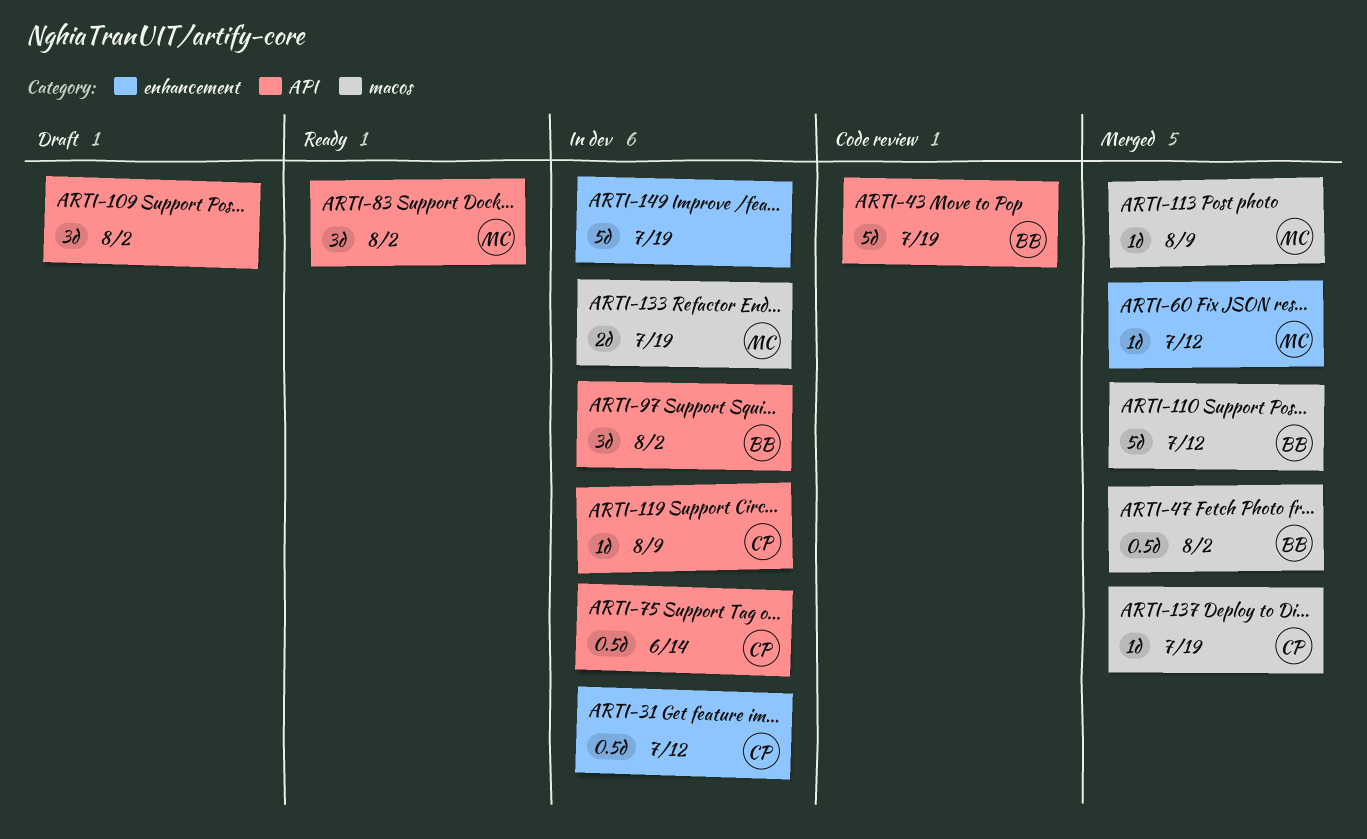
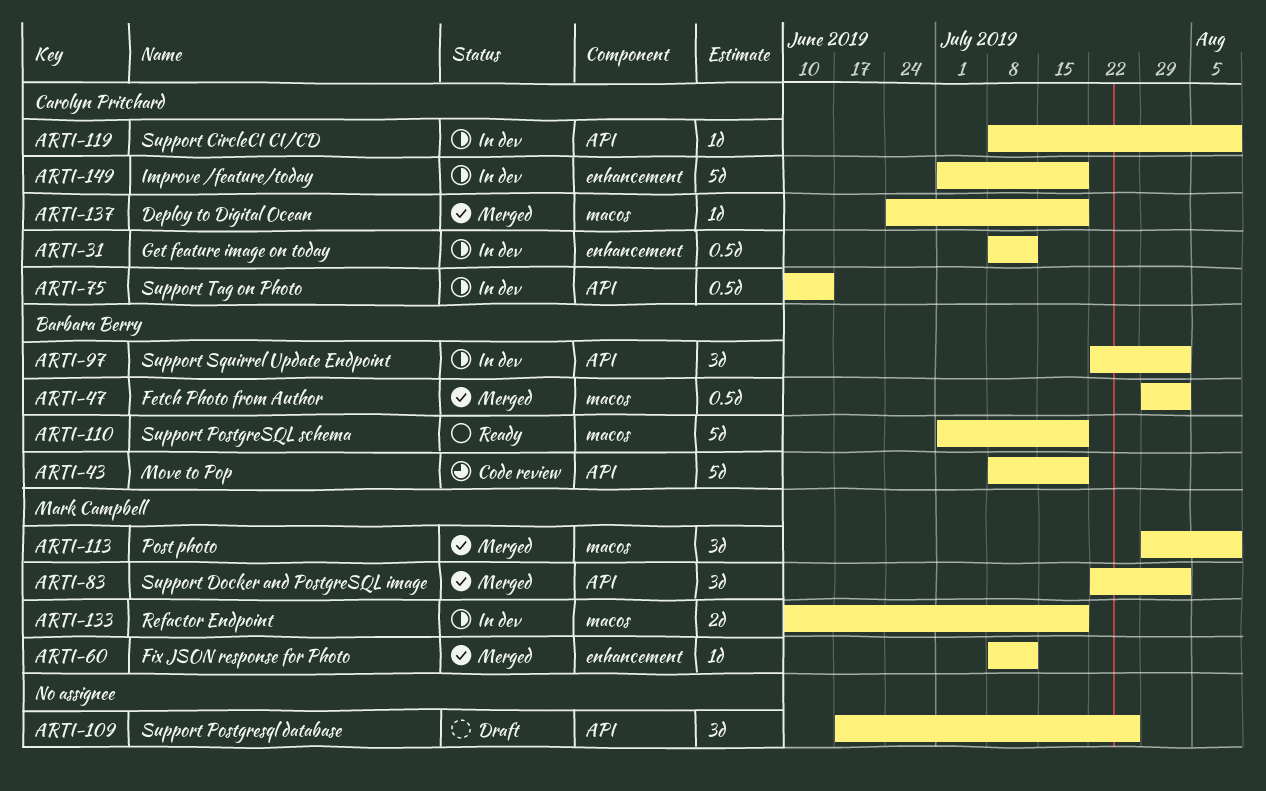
ARTI-83, status: Ready -> Merged
ARTI-109, due: Aug 2 -> Jul 26
ARTI-110, status: Merged -> Ready
ARTI-110, due: Jul 12 -> Jul 19
ARTI-113, estimate: 1d -> 3d
ARTI-149, owner: none -> Carolyn Pritchard

